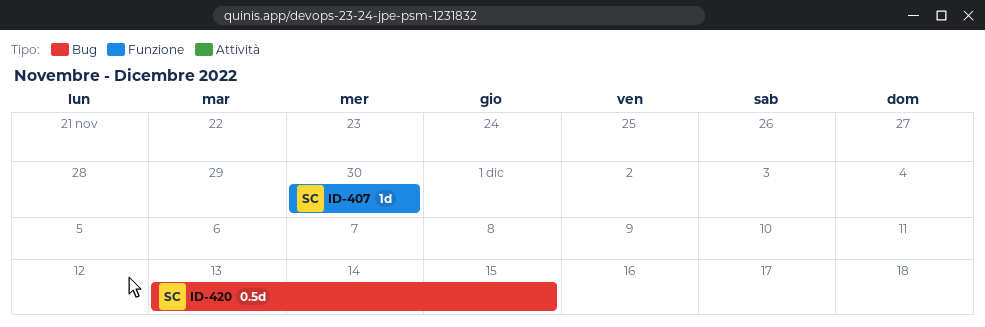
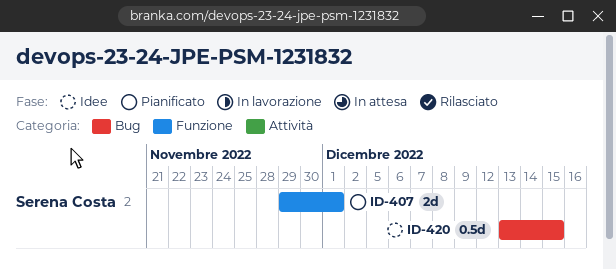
ID-407, estimate: 1d -> 2d
ID-407, start: Nov 30 -> Nov 29
ID-407, due: Nov 30 -> Dec 1

